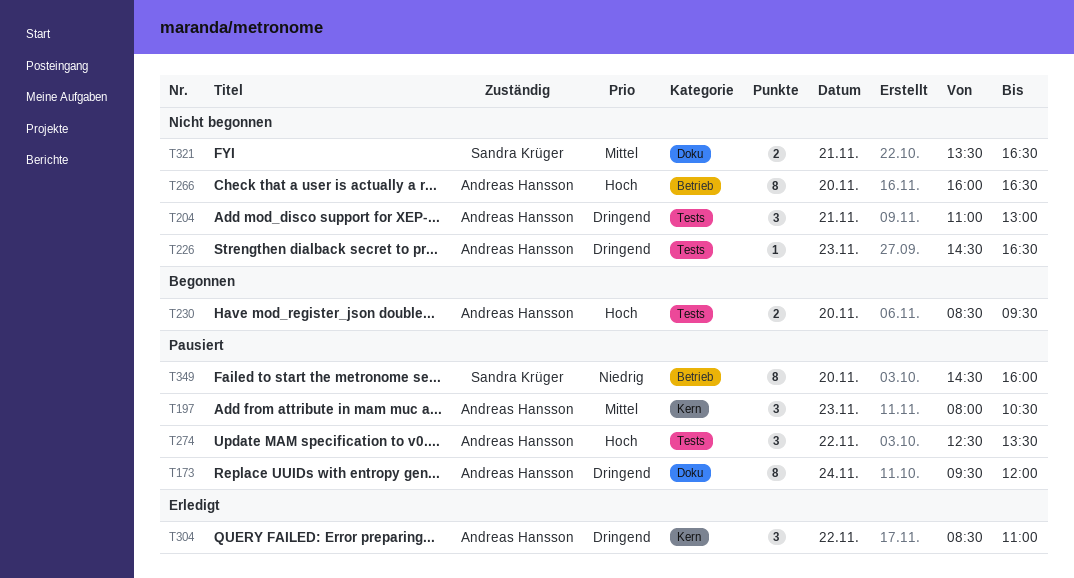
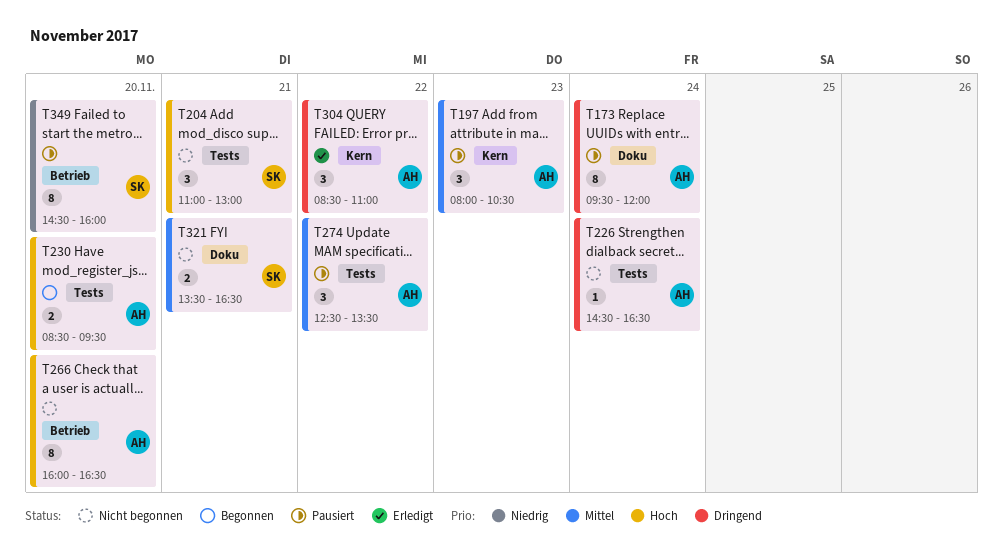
T204, owner: Andreas Hansson -> Sandra Krüger
T204, priority: Dringend -> Hoch
T226, day: Nov 23 -> Nov 24
T274, priority: Hoch -> Mittel

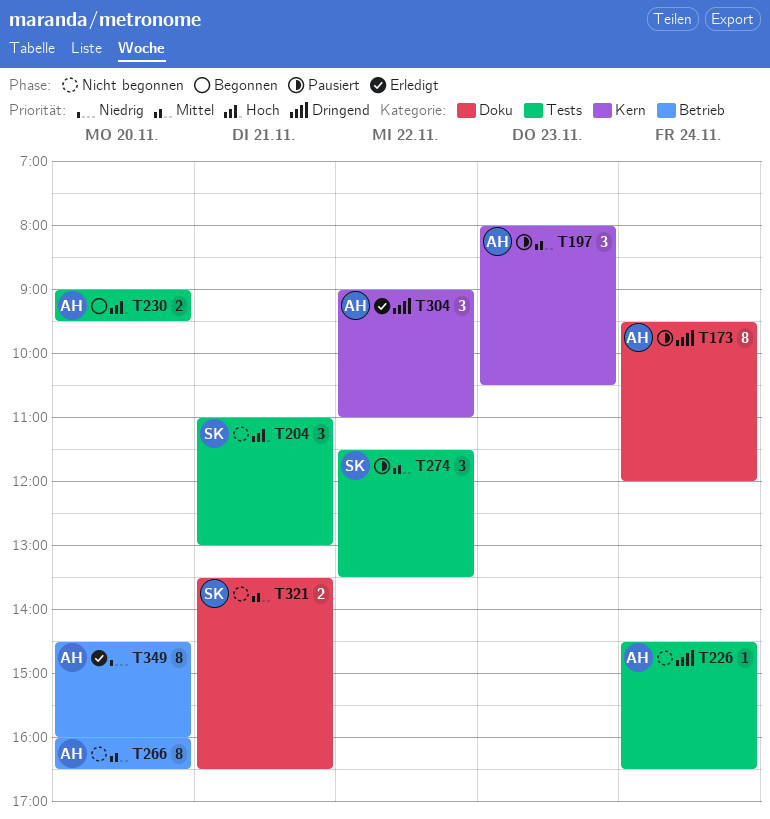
T230, begins: 08:30 -> 09:00
T266, priority: Hoch -> Mittel
T274, owner: AH -> SK
T274, begins: 12:30 -> 11:30
T304, begins: 08:30 -> 09:00
T349, status: Pausiert -> Erledigt
T349, owner: SK -> AH

